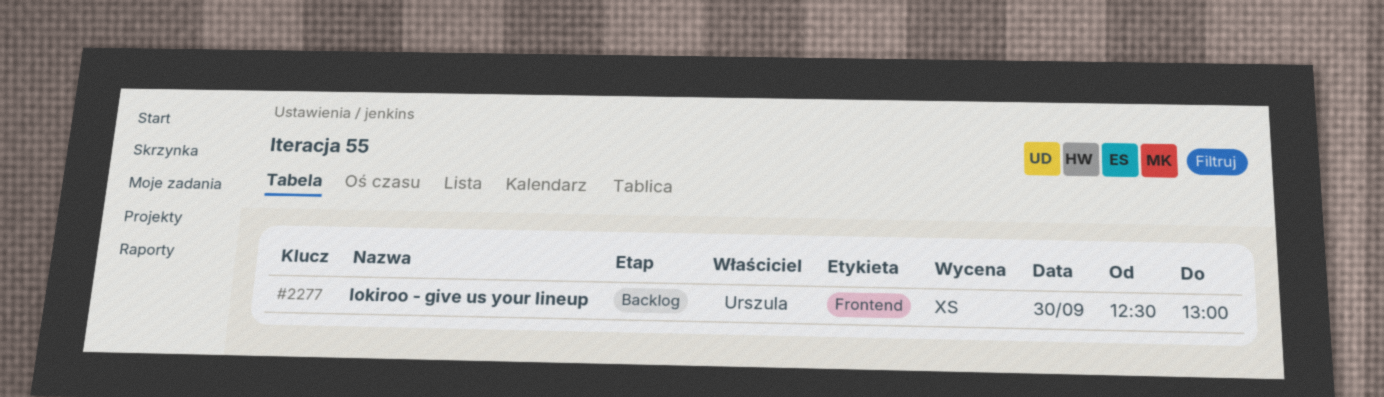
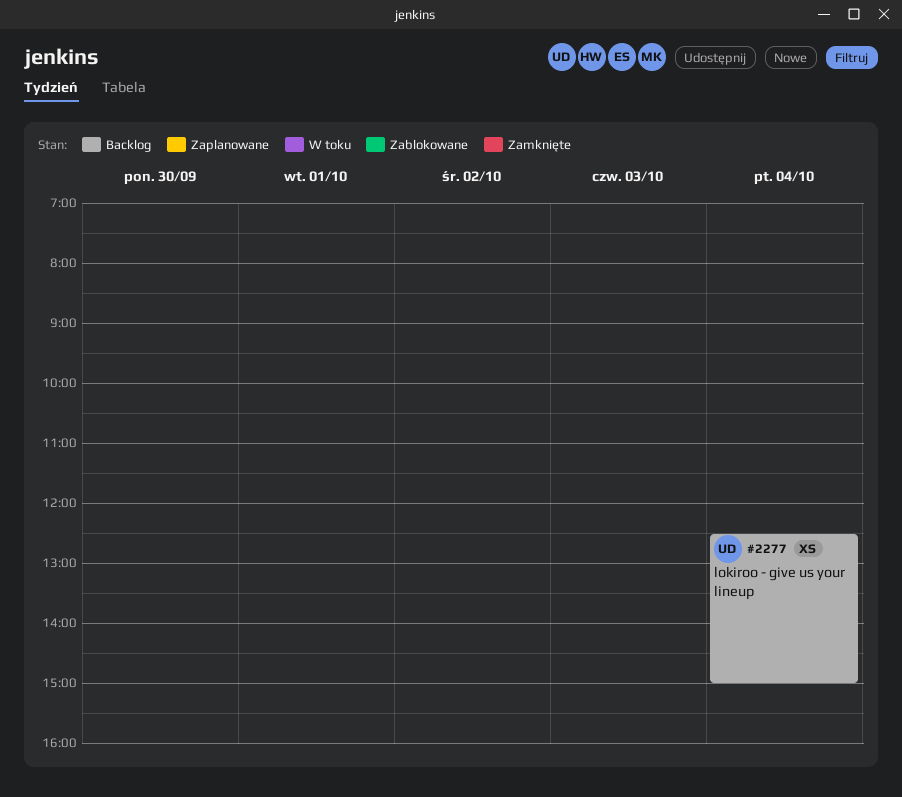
#2277, day: Sep 30 -> Oct 4
#2277, ends: 13:00 -> 15:00

